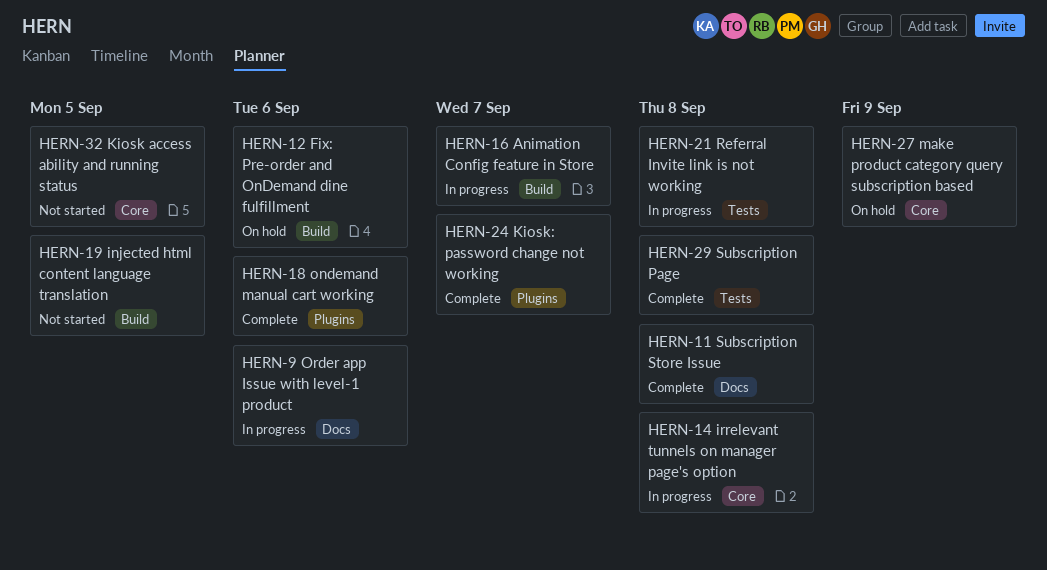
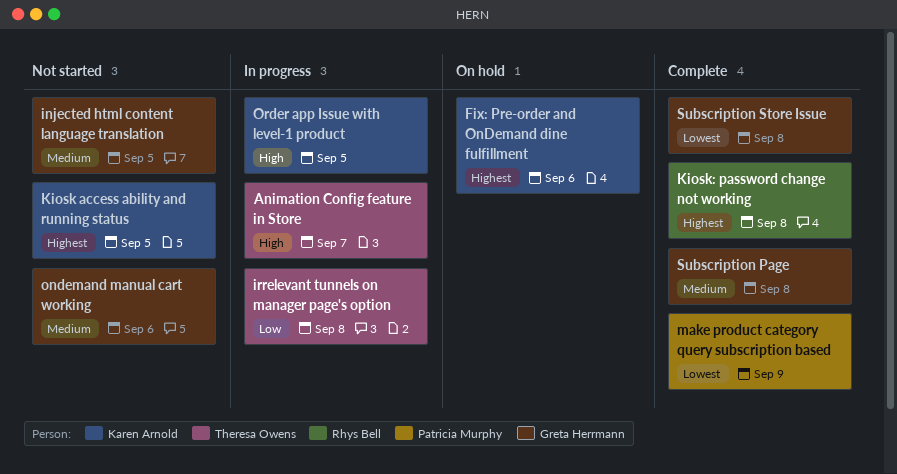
Kiosk: password change not working, due: Sep 7 -> Sep 8
make product category query subscription based, status: On hold -> Complete
ondemand manual cart working, status: Complete -> Not started
Order app Issue with level-1 product, due: Sep 6 -> Sep 5
Referral Invite link is not working: present -> none

